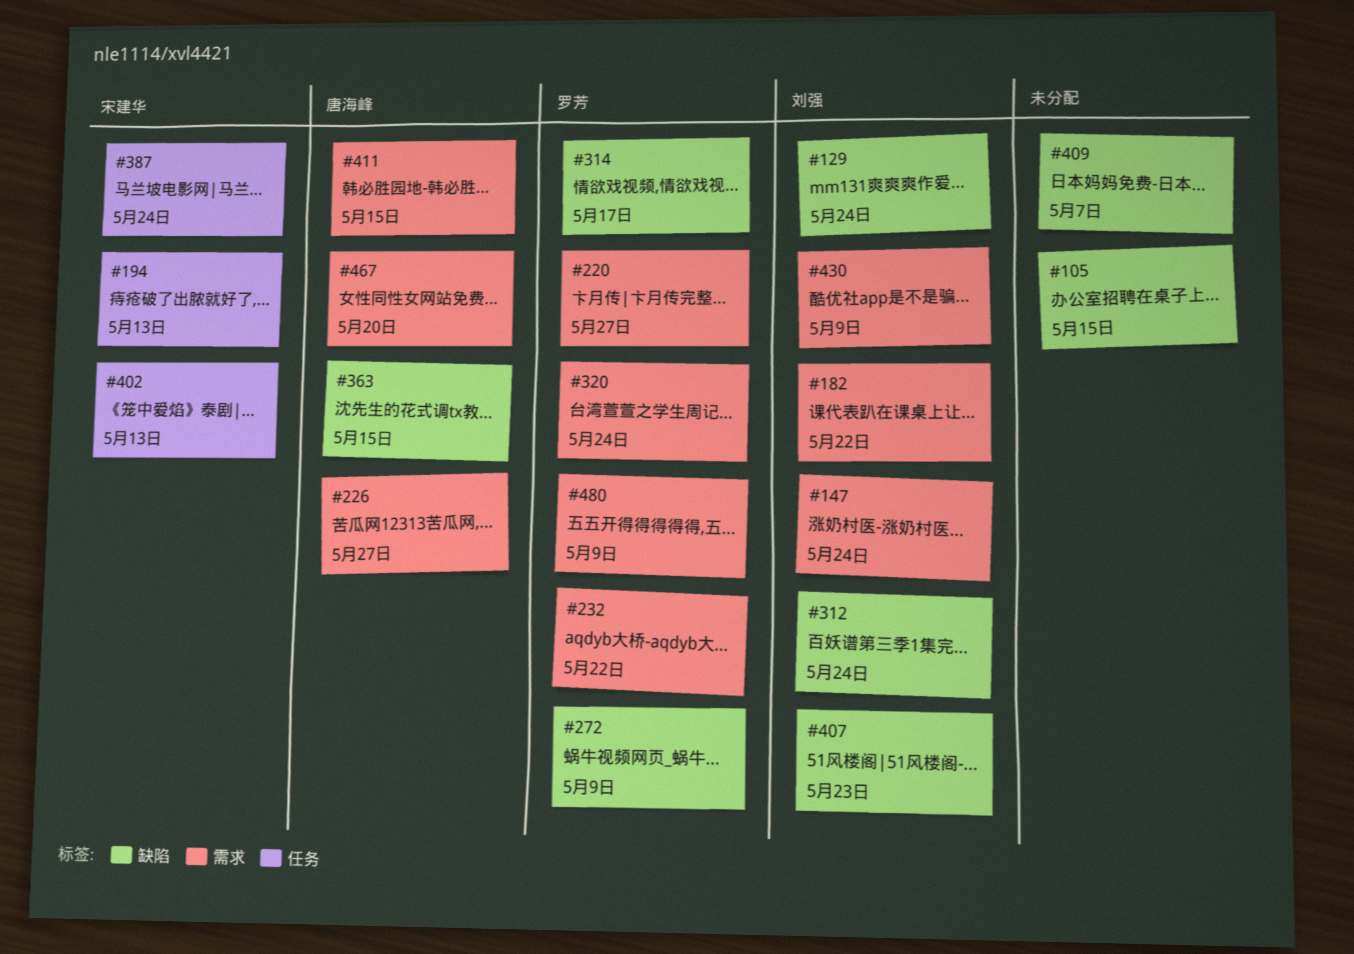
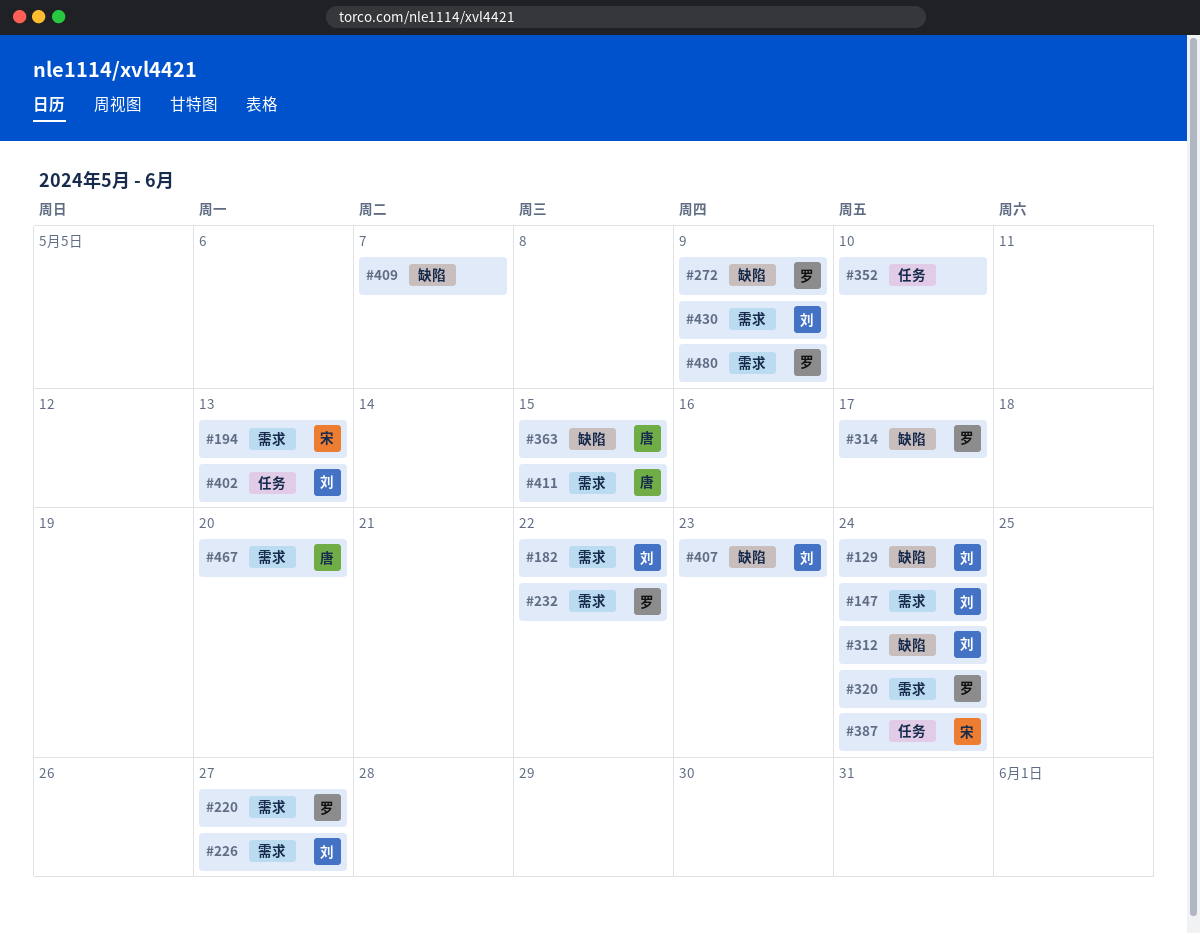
#105: present -> none
#194, label: 任务 -> 需求
#226, owner: 唐海峰 -> 刘强
#352: none -> present
#402, owner: 宋建华 -> 刘强

